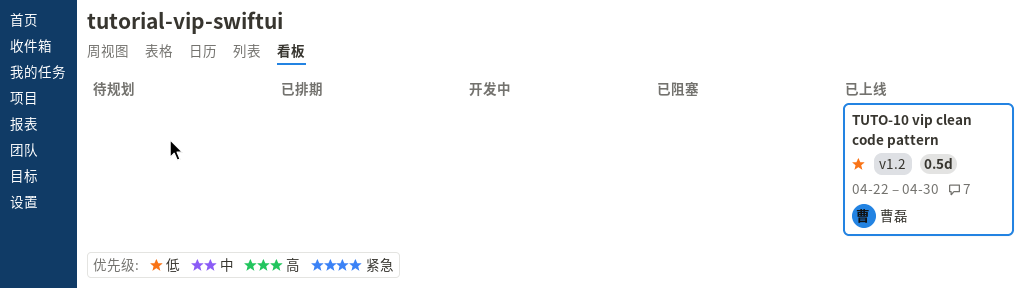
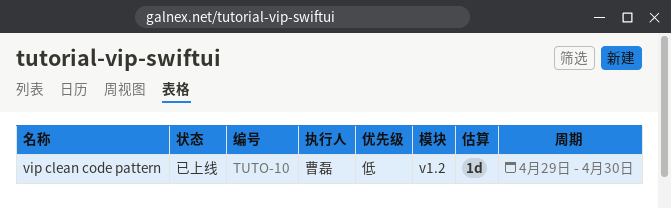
TUTO-10, estimate: 0.5d -> 1d
TUTO-10, start: Apr 22 -> Apr 29

